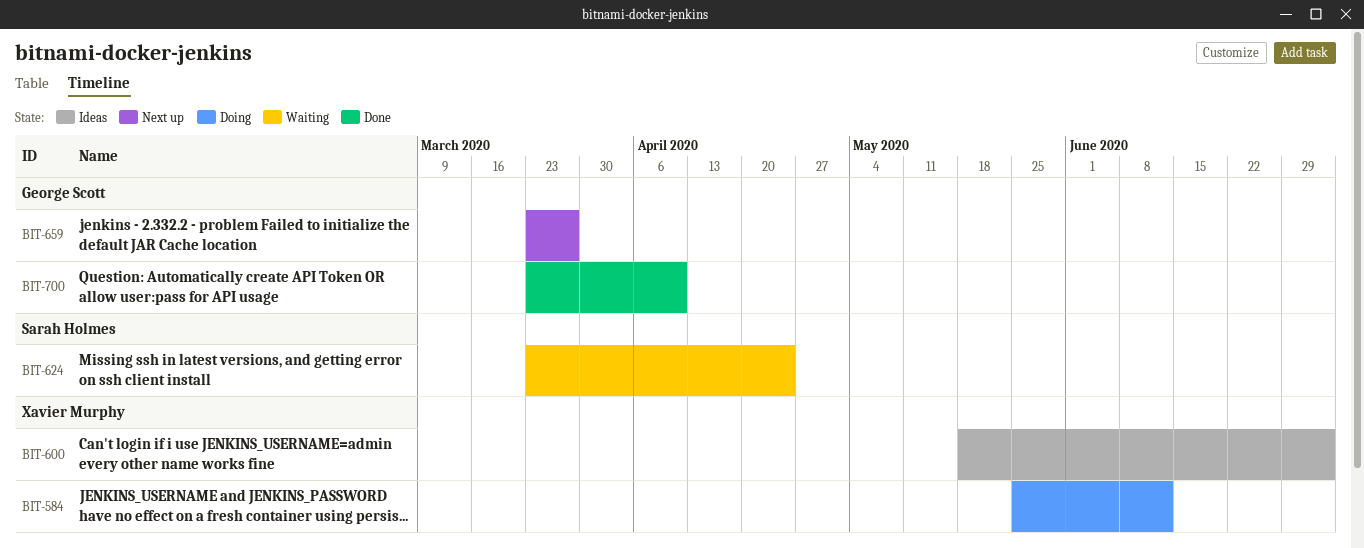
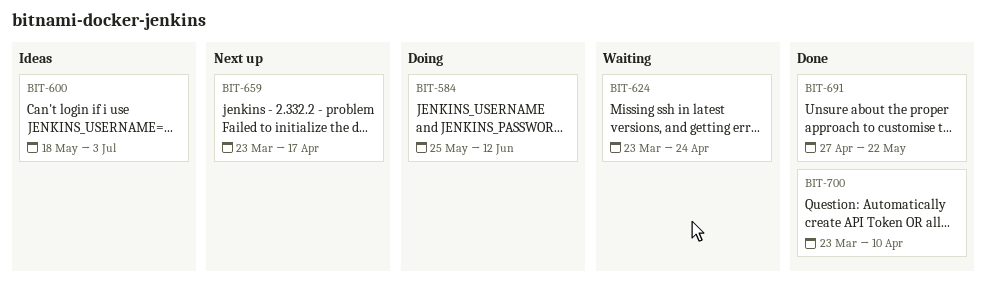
BIT-659, due: Mar 27 -> Apr 17
BIT-691: none -> present

